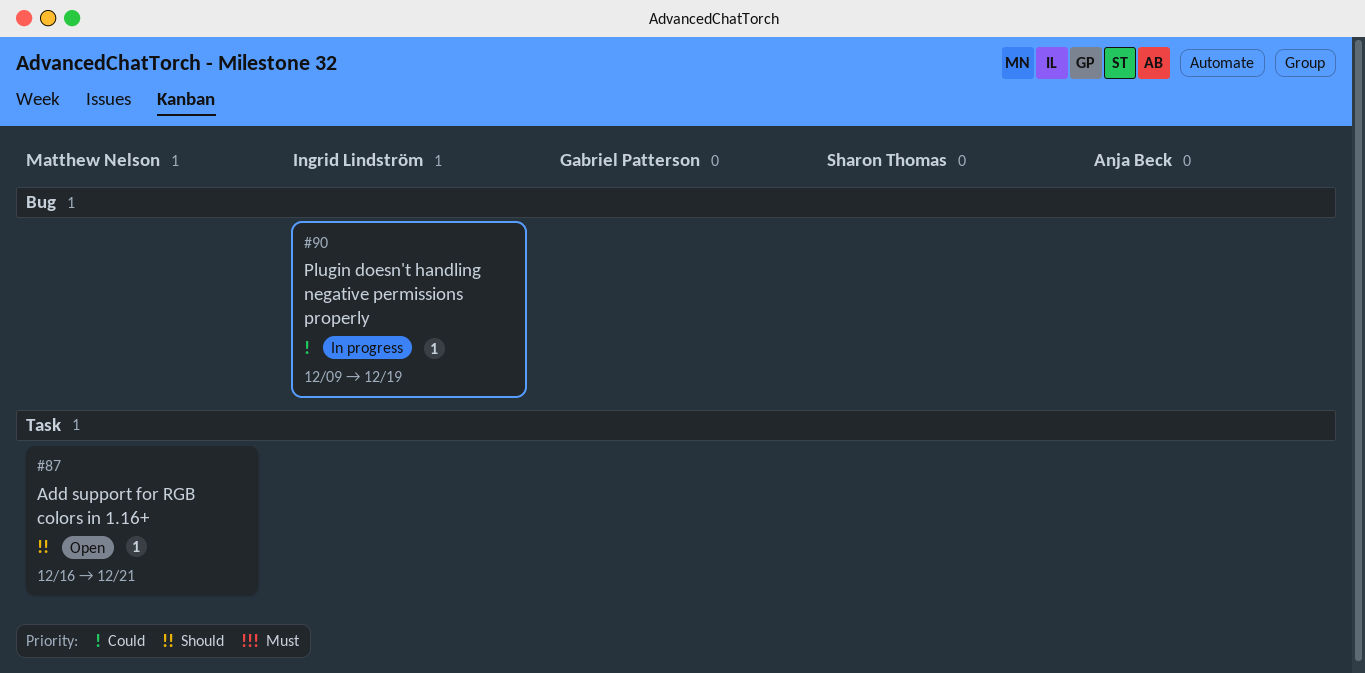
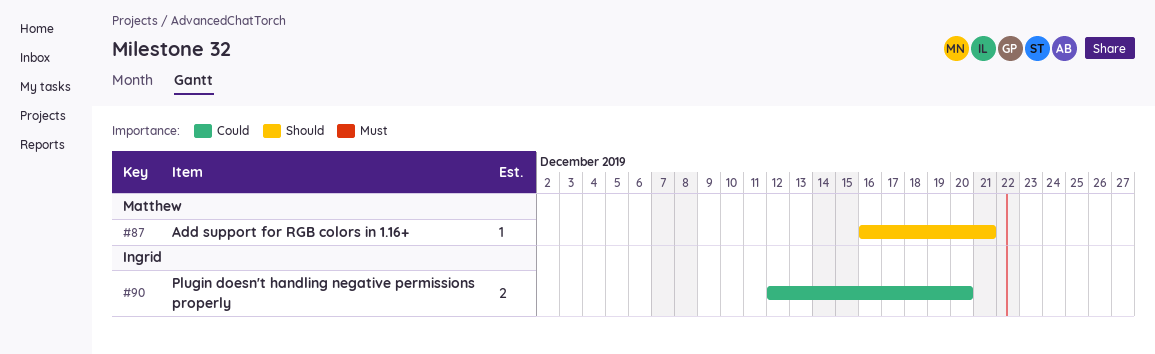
#90, estimate: 1 -> 2
#90, start: Dec 9 -> Dec 12
#90, due: Dec 19 -> Dec 20

